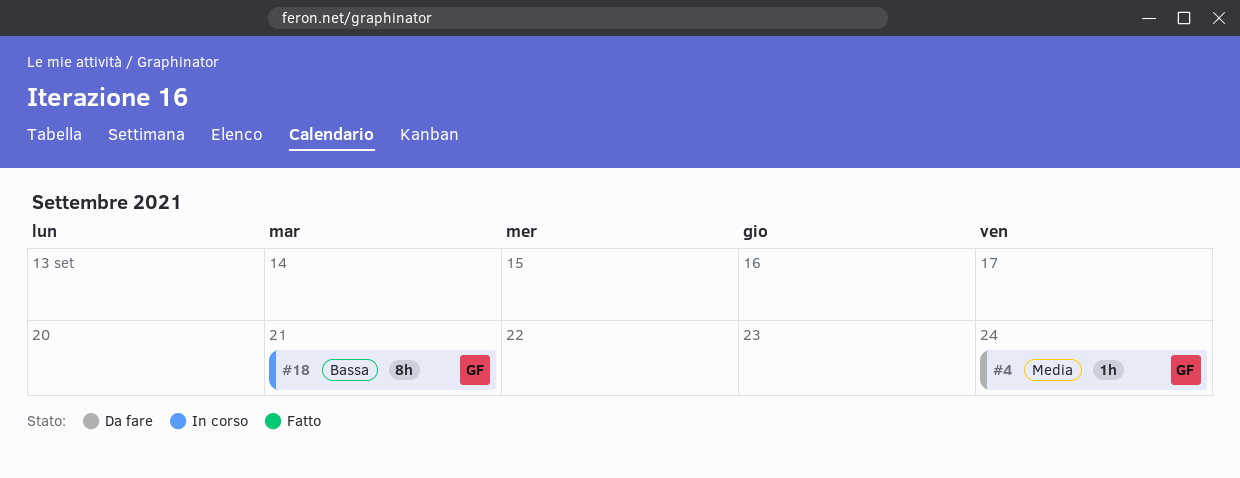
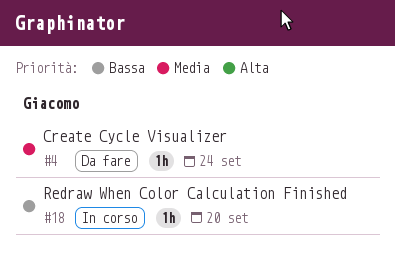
#18, estimate: 8h -> 1h
#18, due: Sep 21 -> Sep 20

